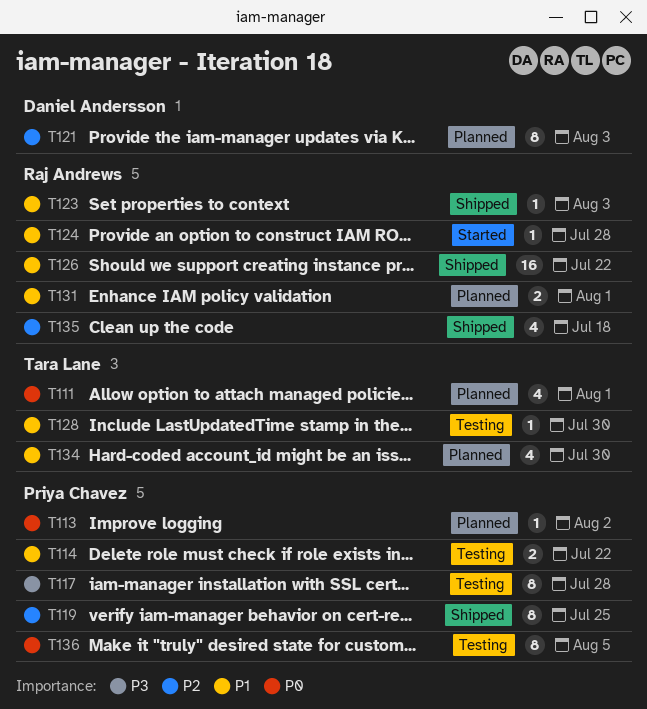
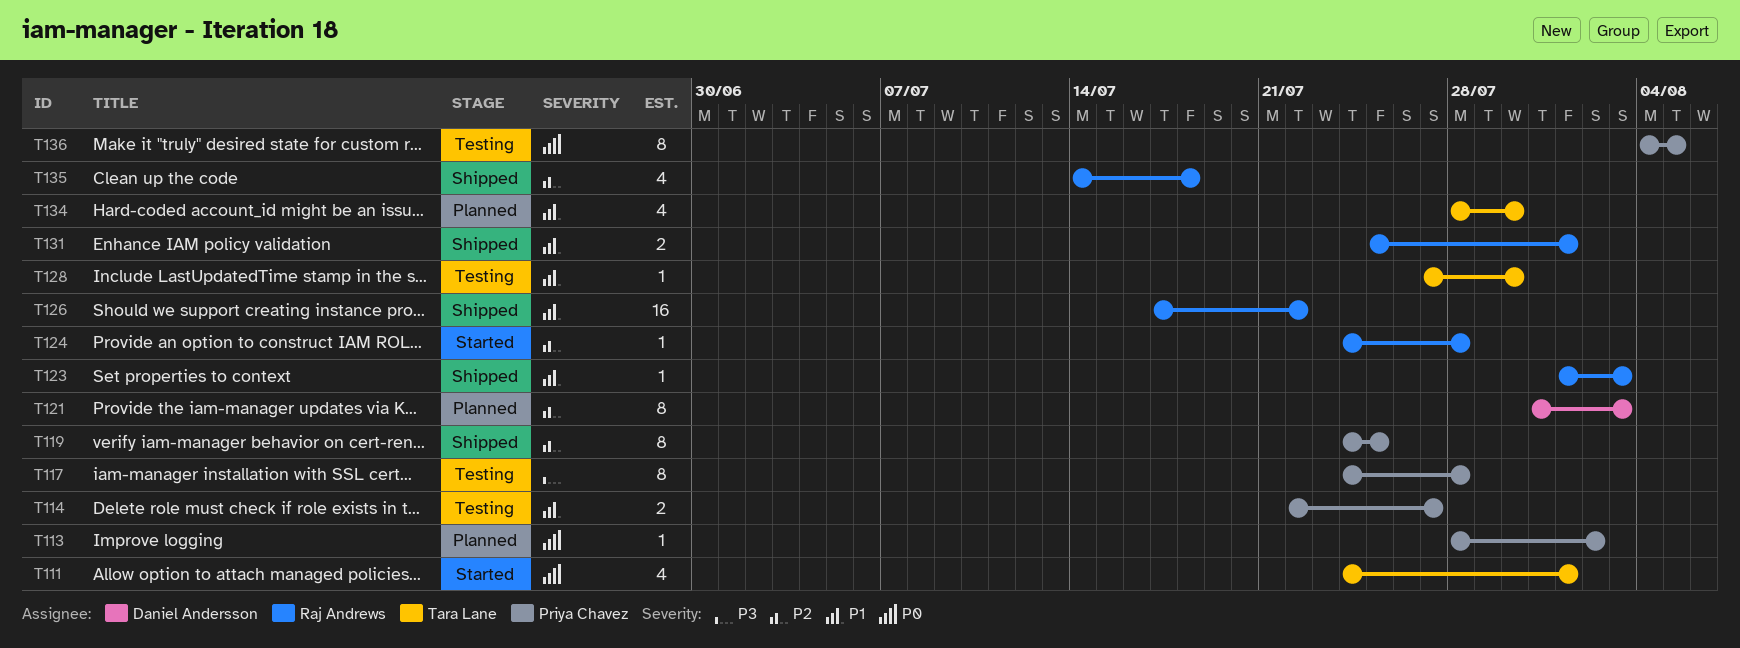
T111, status: Planned -> Started
T114, due: Jul 22 -> Jul 27
T124, priority: P1 -> P2
T131, status: Planned -> Shipped

